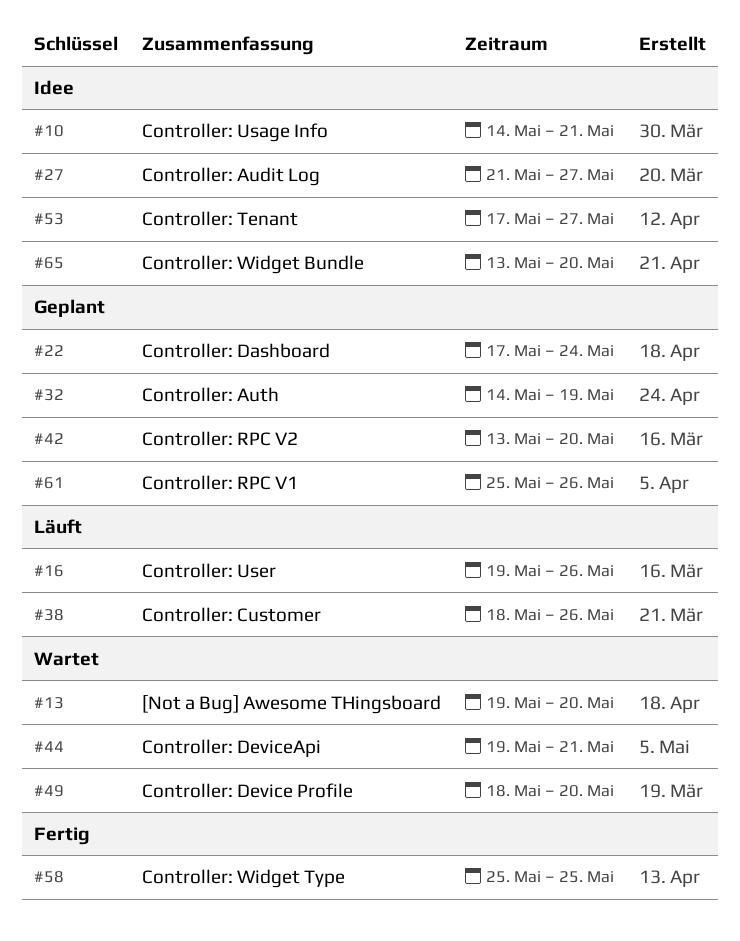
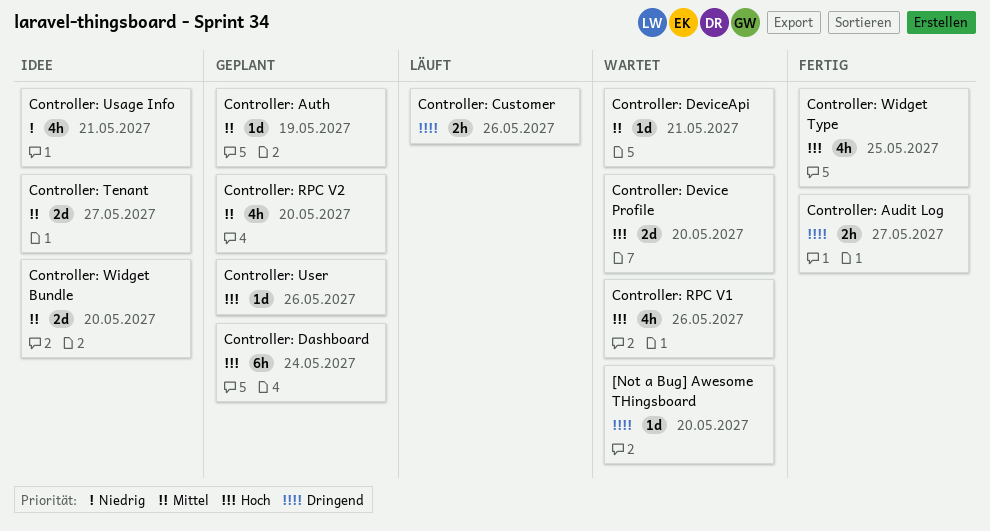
Controller: Audit Log, status: Idee -> Fertig
Controller: RPC V1, status: Geplant -> Wartet
Controller: User, status: Läuft -> Geplant

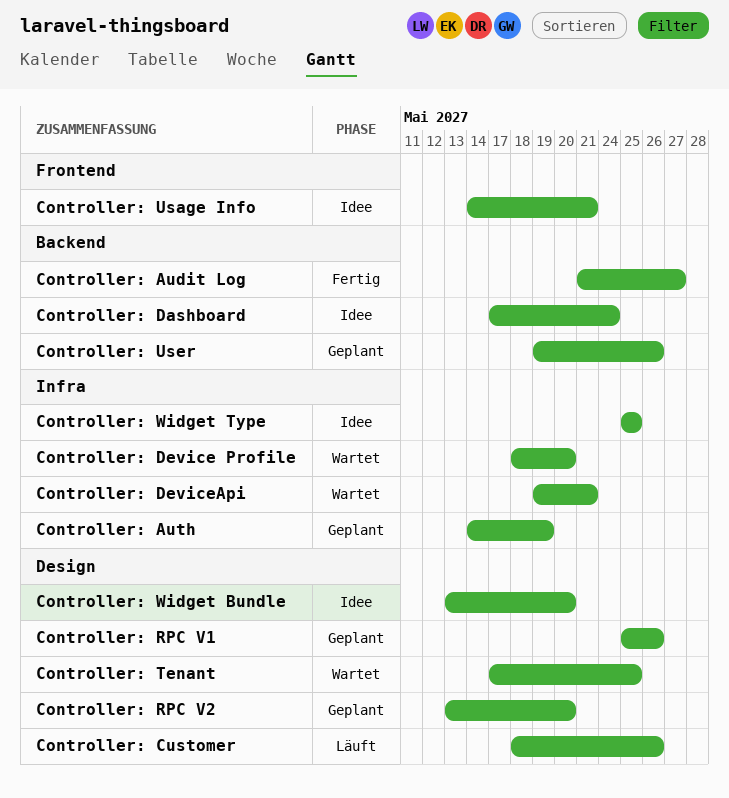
[Not a Bug] Awesome THingsboard: present -> none
Controller: Dashboard, status: Geplant -> Idee
Controller: RPC V1, status: Wartet -> Geplant
Controller: Tenant, status: Idee -> Wartet
Controller: Tenant, due: May 27 -> May 25
Controller: Widget Type, status: Fertig -> Idee

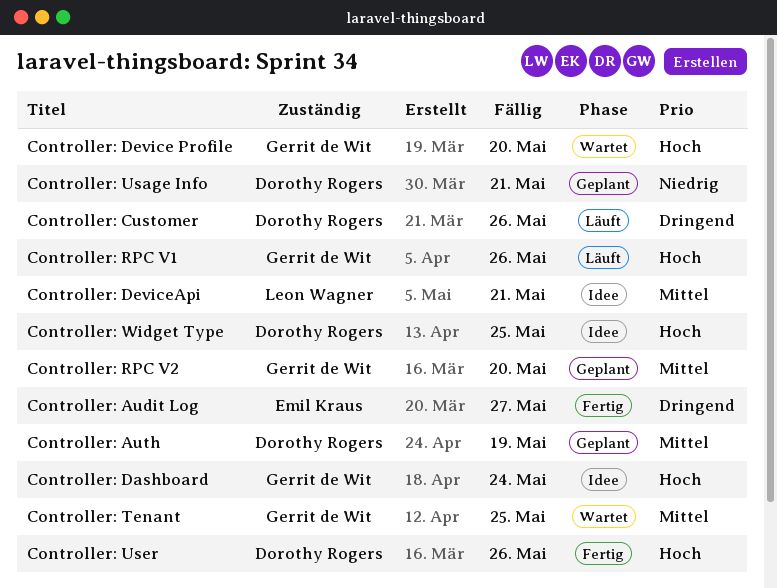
Controller: DeviceApi, status: Wartet -> Idee
Controller: RPC V1, status: Geplant -> Läuft
Controller: Usage Info, status: Idee -> Geplant
Controller: User, status: Geplant -> Fertig
Controller: Widget Bundle: present -> none

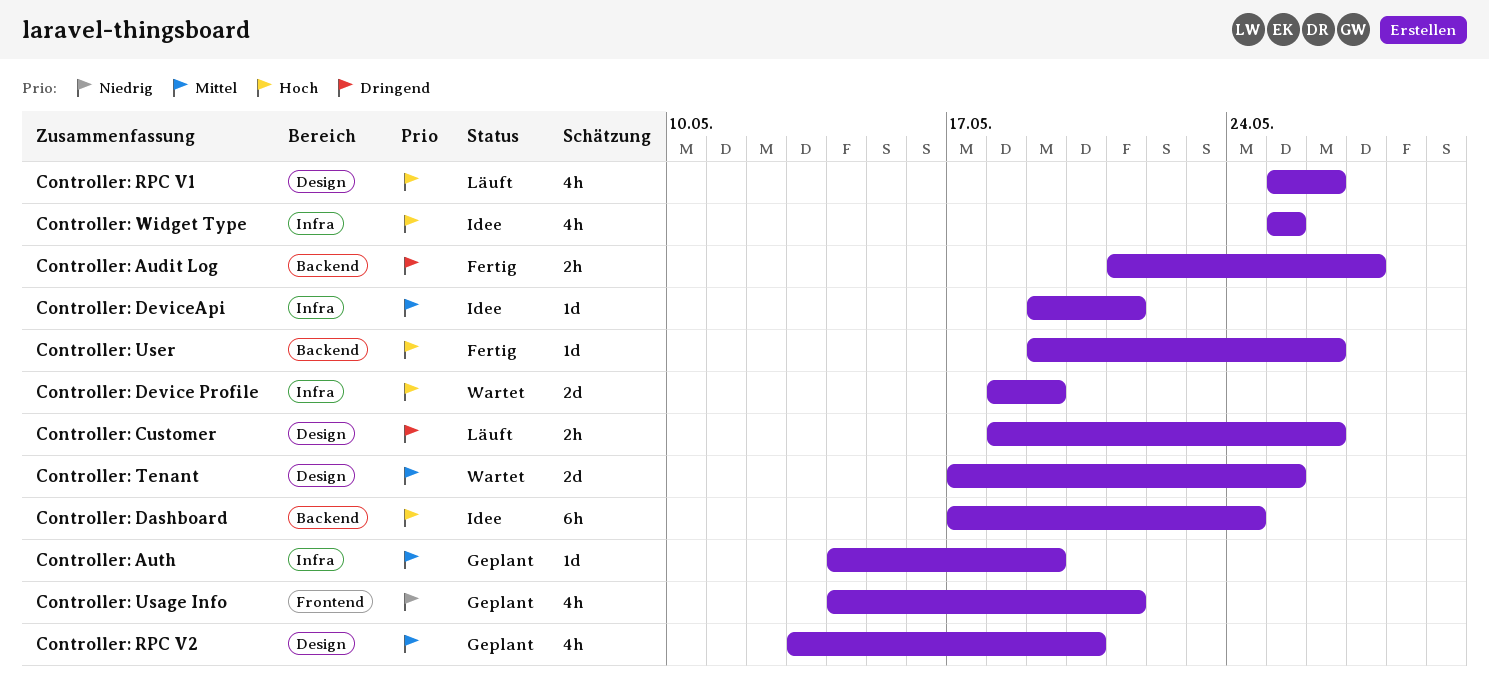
Controller: Device Profile, due: May 20 -> May 19

